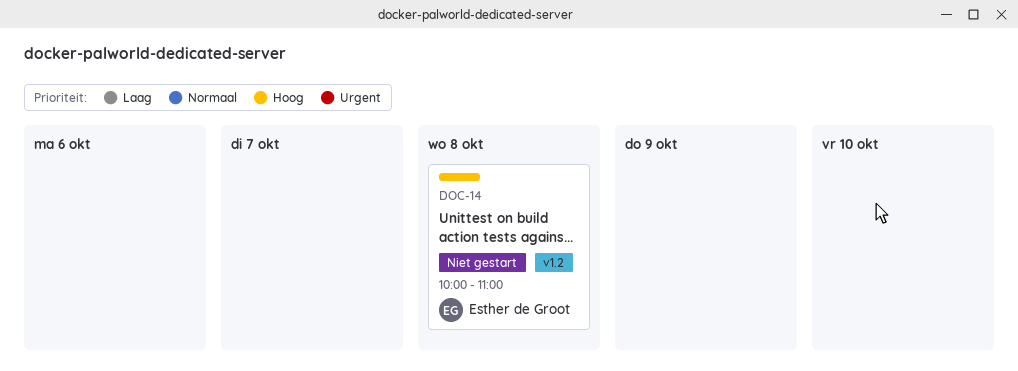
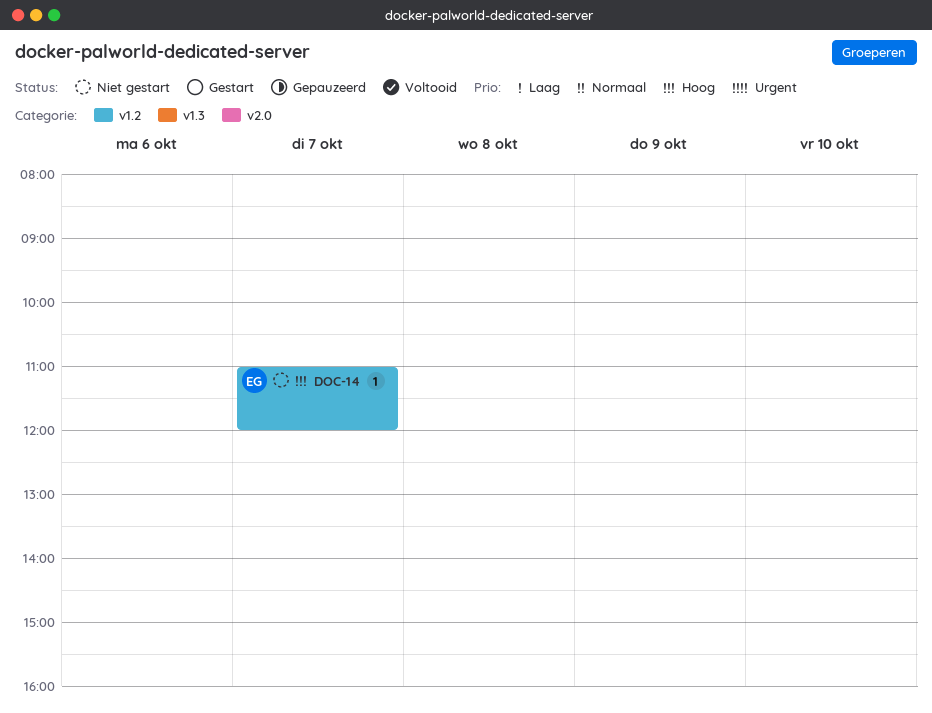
DOC-14, day: Oct 8 -> Oct 7
DOC-14, begins: 10:00 -> 11:00
DOC-14, ends: 11:00 -> 12:00

